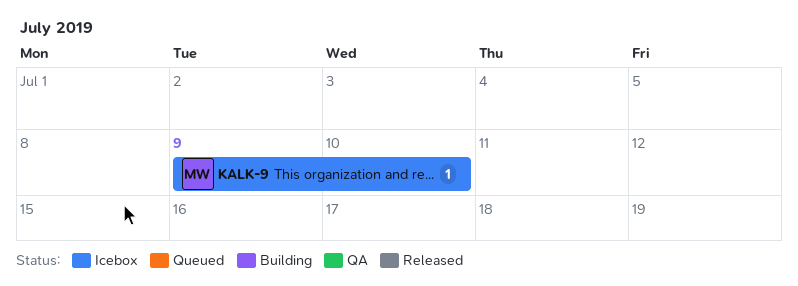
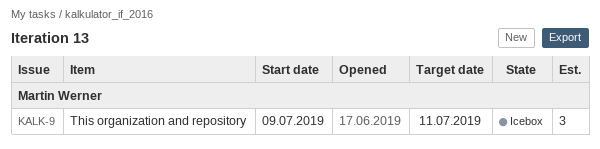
KALK-9, estimate: 1 -> 3
KALK-9, due: Jul 10 -> Jul 11

